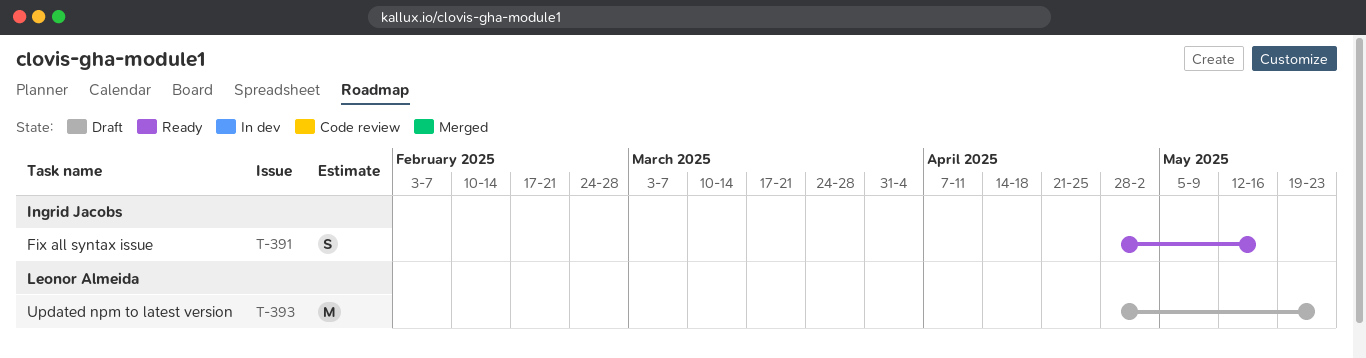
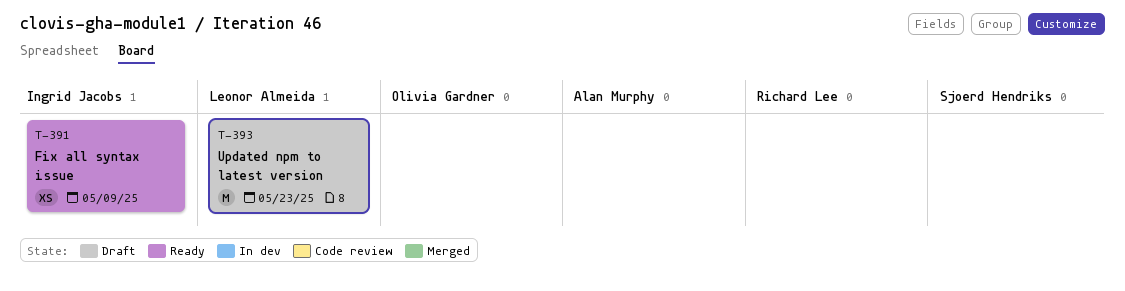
T-391, estimate: S -> XS
T-391, due: May 16 -> May 9

